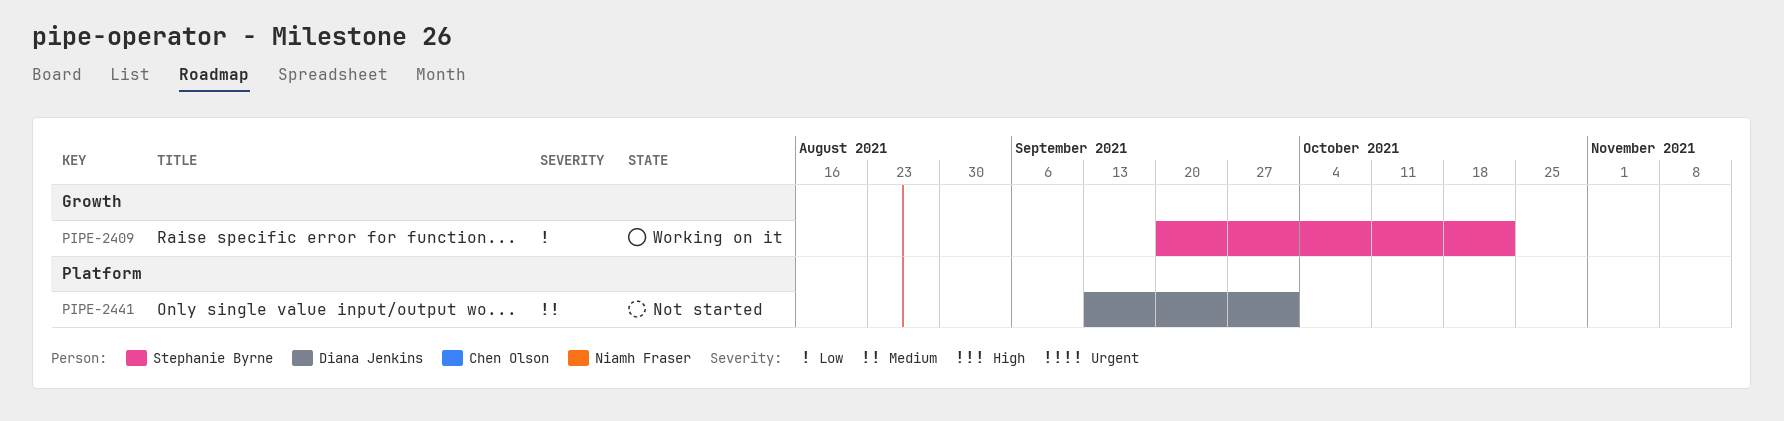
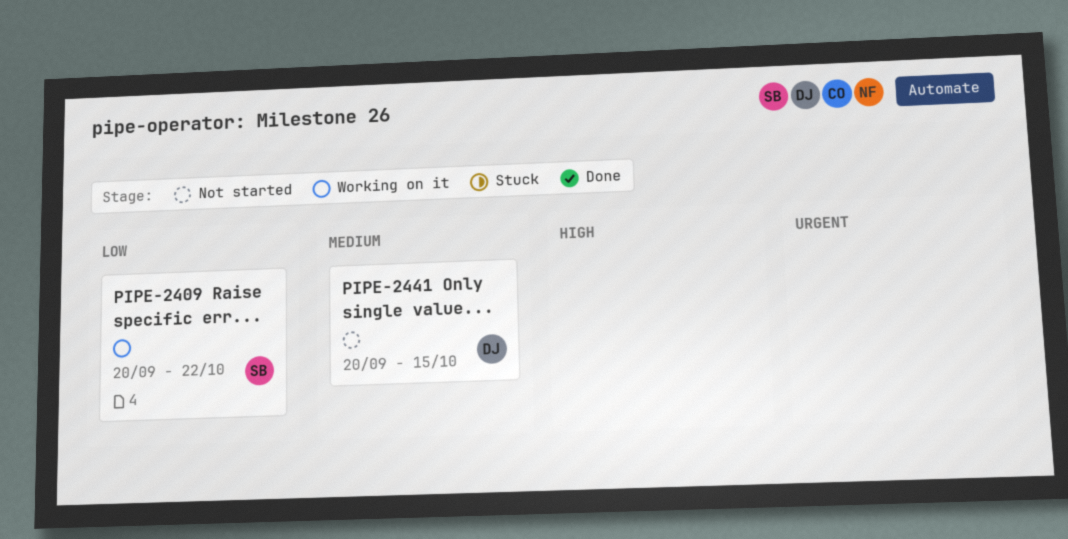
PIPE-2441, start: Sep 13 -> Sep 20
PIPE-2441, due: Oct 1 -> Oct 15

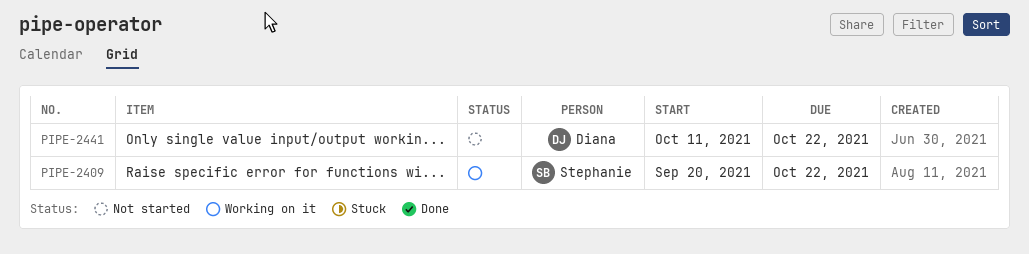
PIPE-2441, start: Sep 20 -> Oct 11
PIPE-2441, due: Oct 15 -> Oct 22

